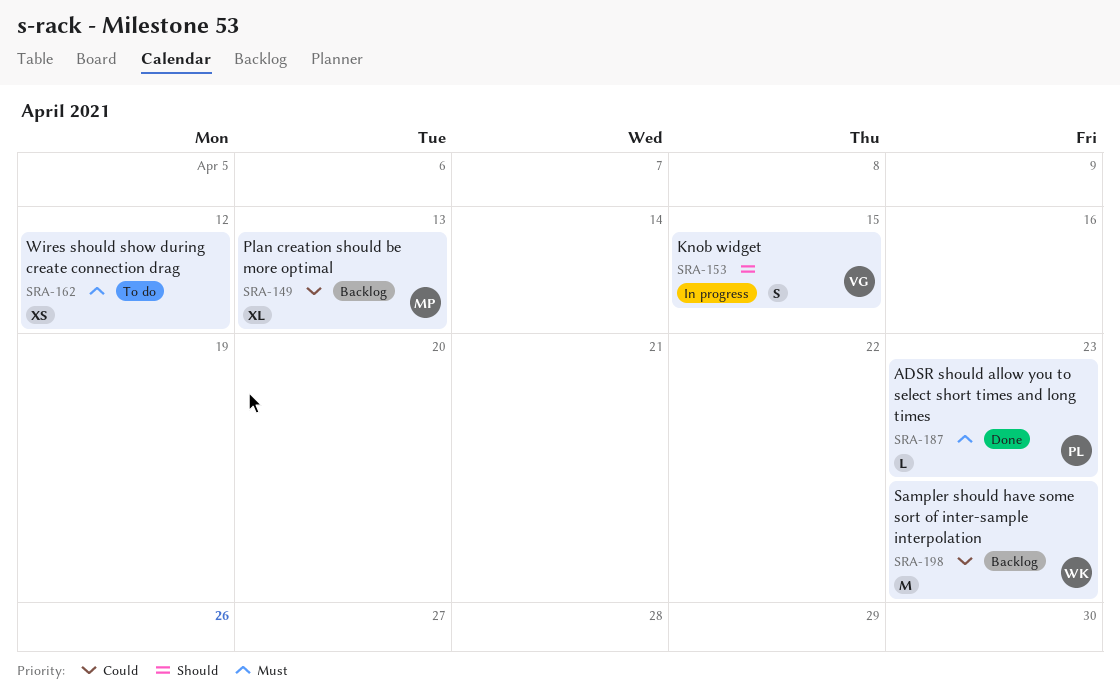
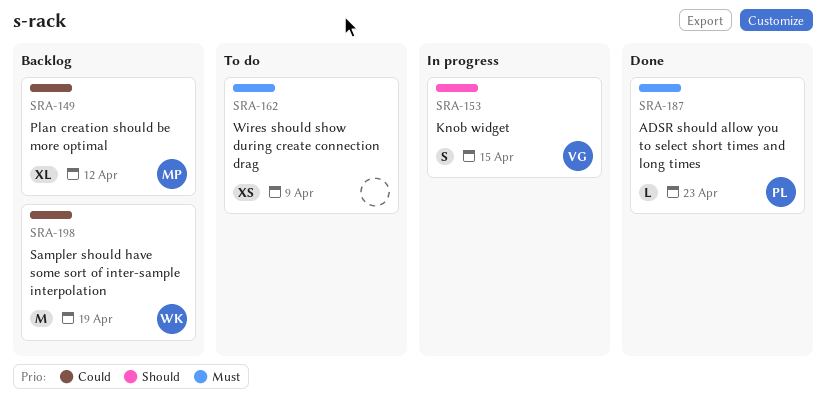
SRA-149, due: Apr 13 -> Apr 12
SRA-162, due: Apr 12 -> Apr 9
SRA-198, due: Apr 23 -> Apr 19

